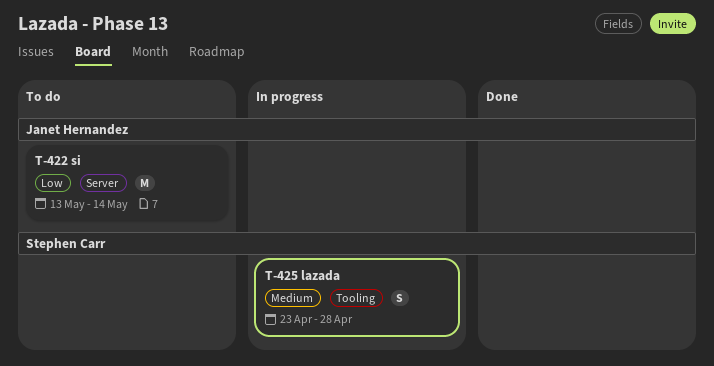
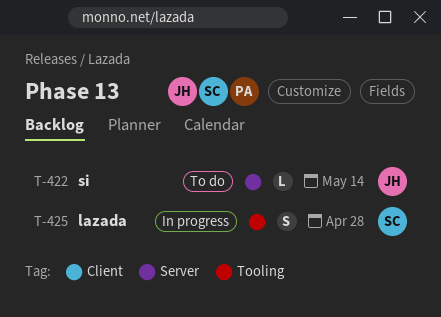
T-422, estimate: M -> L

